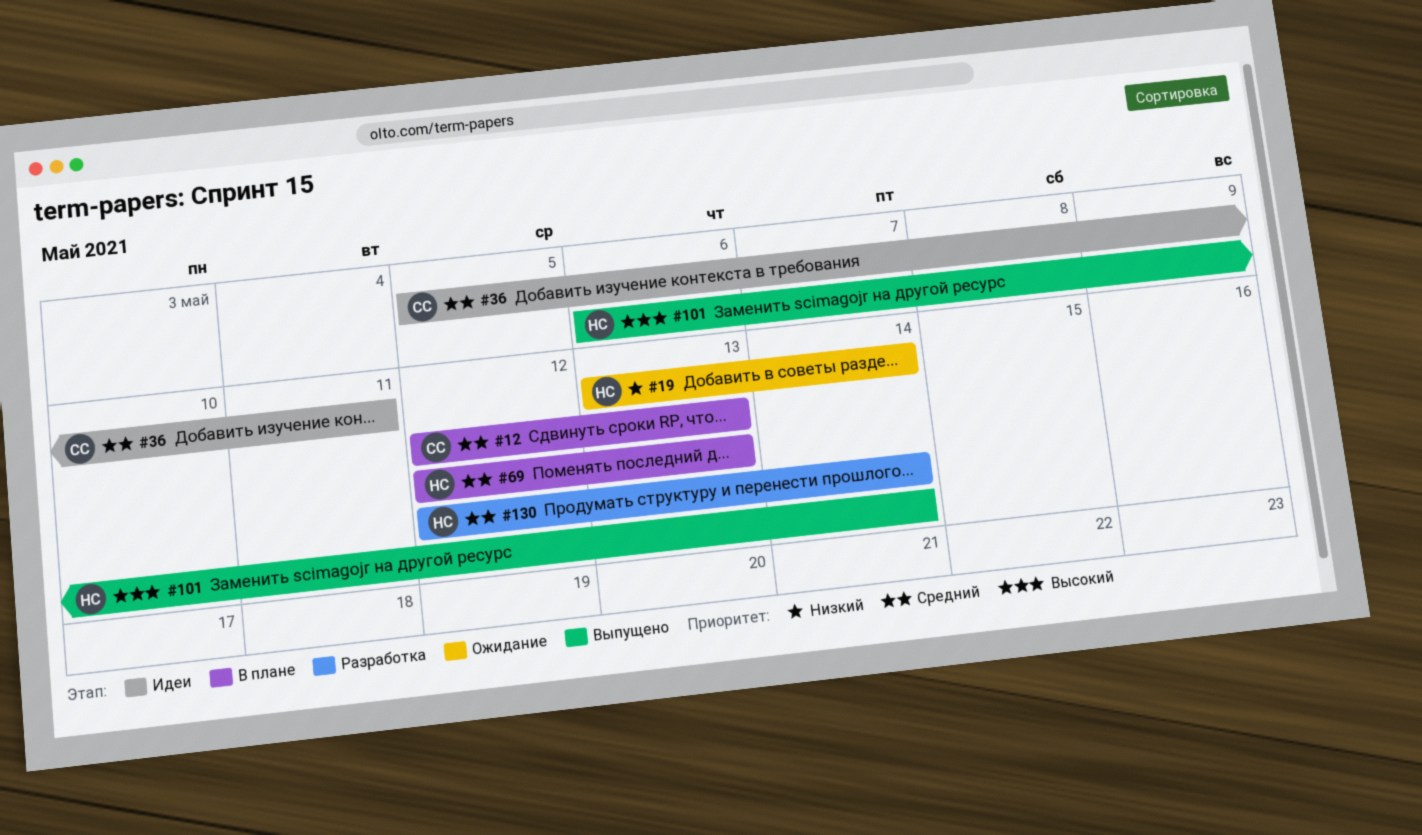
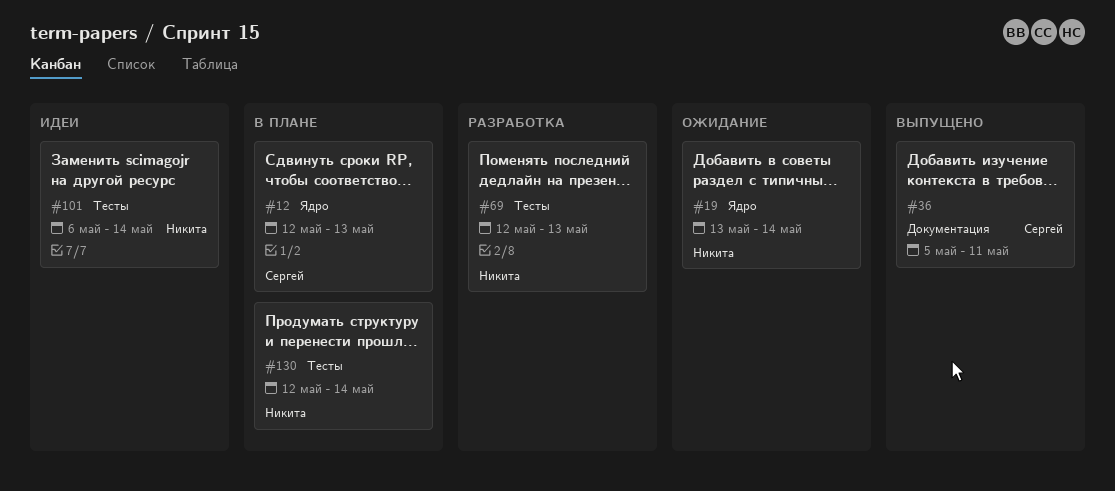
#36, status: Идеи -> Выпущено
#69, status: В плане -> Разработка
#101, status: Выпущено -> Идеи
#130, status: Разработка -> В плане

